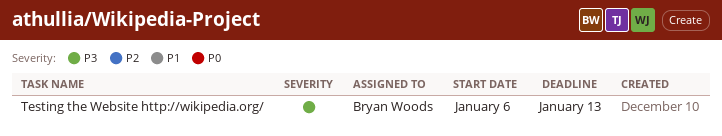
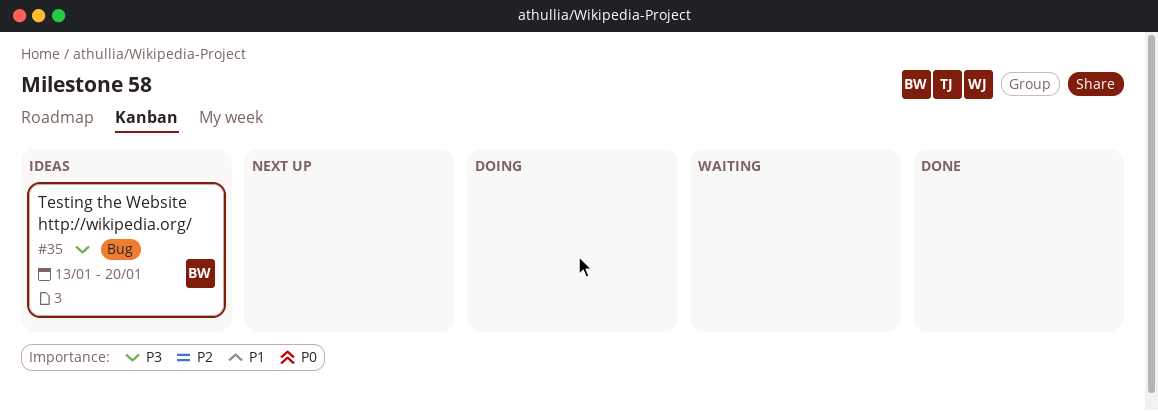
Testing the Website http://wikipedia.org/, start: Jan 6 -> Jan 13
Testing the Website http://wikipedia.org/, due: Jan 13 -> Jan 20

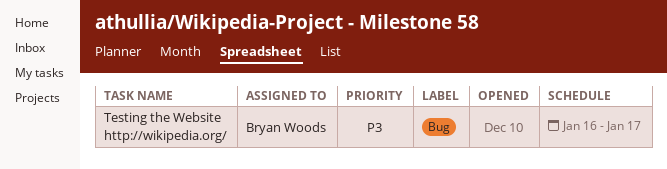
Testing the Website http://wikipedia.org/, start: Jan 13 -> Jan 16
Testing the Website http://wikipedia.org/, due: Jan 20 -> Jan 17

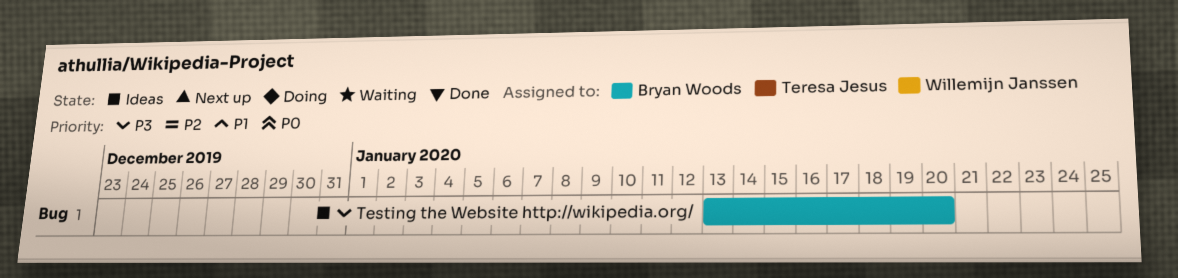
Testing the Website http://wikipedia.org/, start: Jan 16 -> Jan 13
Testing the Website http://wikipedia.org/, due: Jan 17 -> Jan 20

